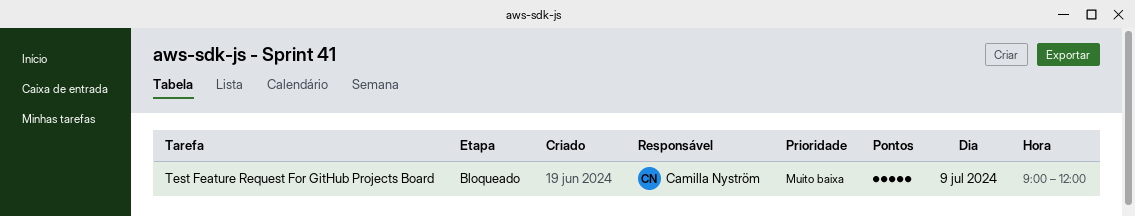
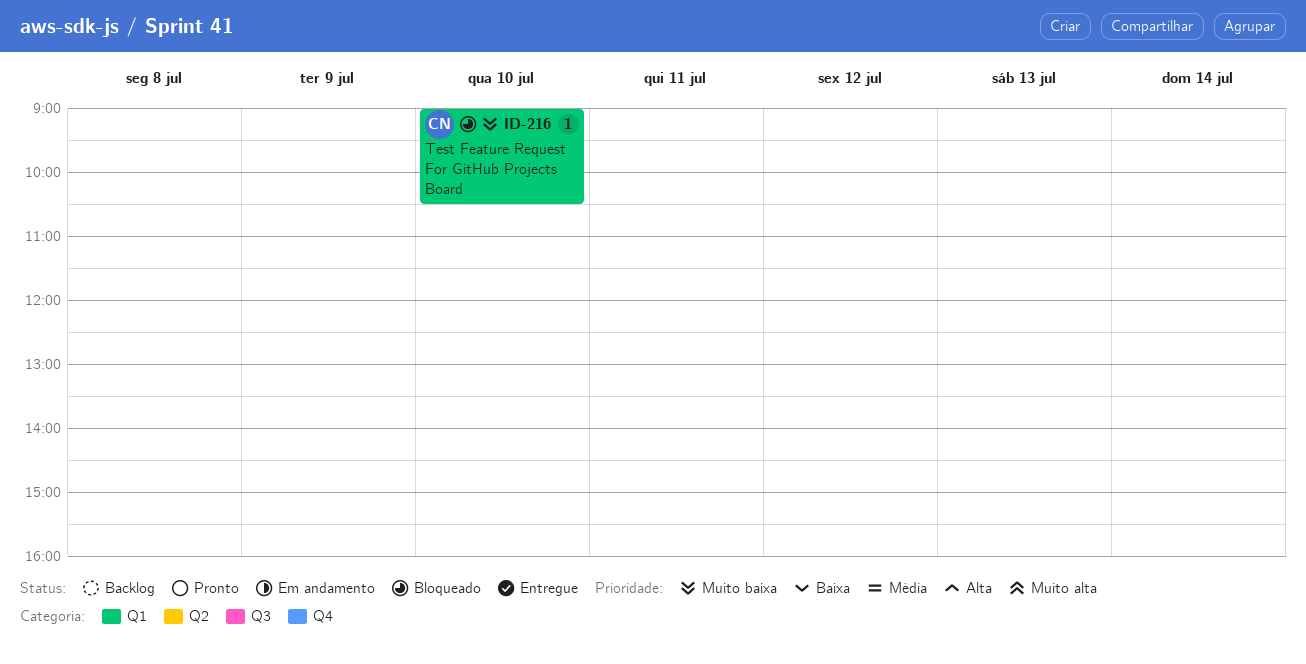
Test Feature Request For GitHub Projects Board, estimate: 5 -> 1
Test Feature Request For GitHub Projects Board, day: Jul 9 -> Jul 10
Test Feature Request For GitHub Projects Board, ends: 12:00 -> 10:30

